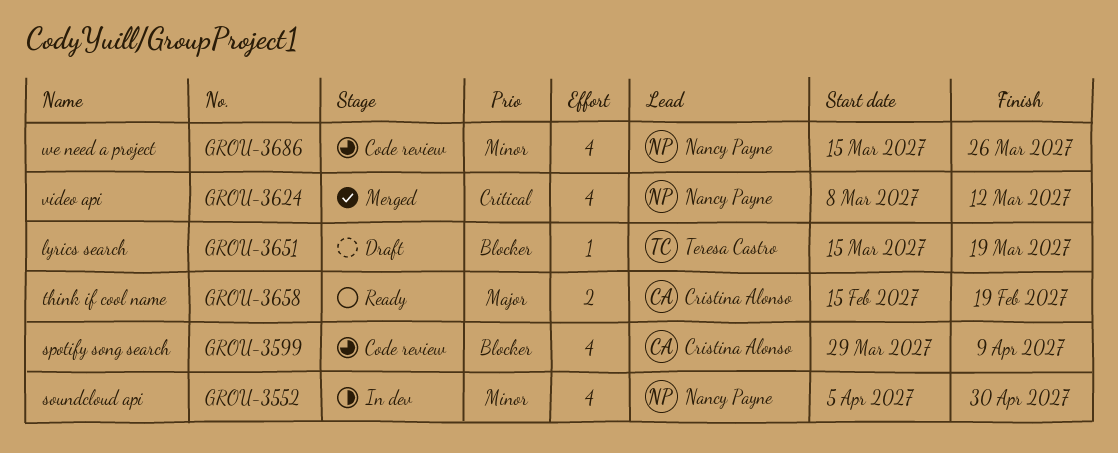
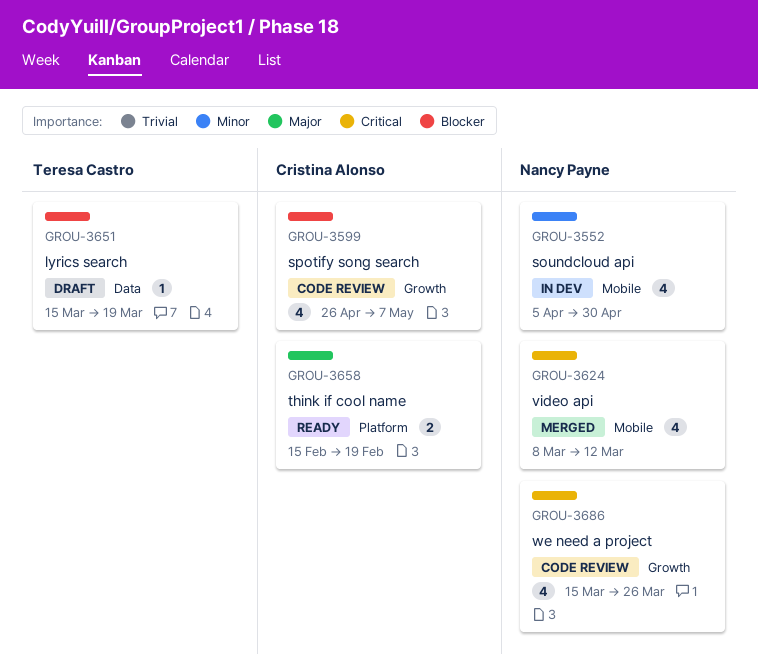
GROU-3599, start: Mar 29 -> Apr 26
GROU-3599, due: Apr 9 -> May 7
GROU-3686, priority: Minor -> Critical

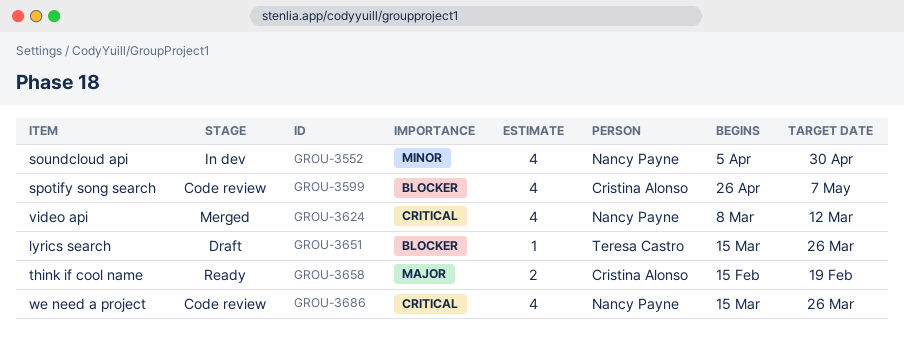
GROU-3651, due: Mar 19 -> Mar 26

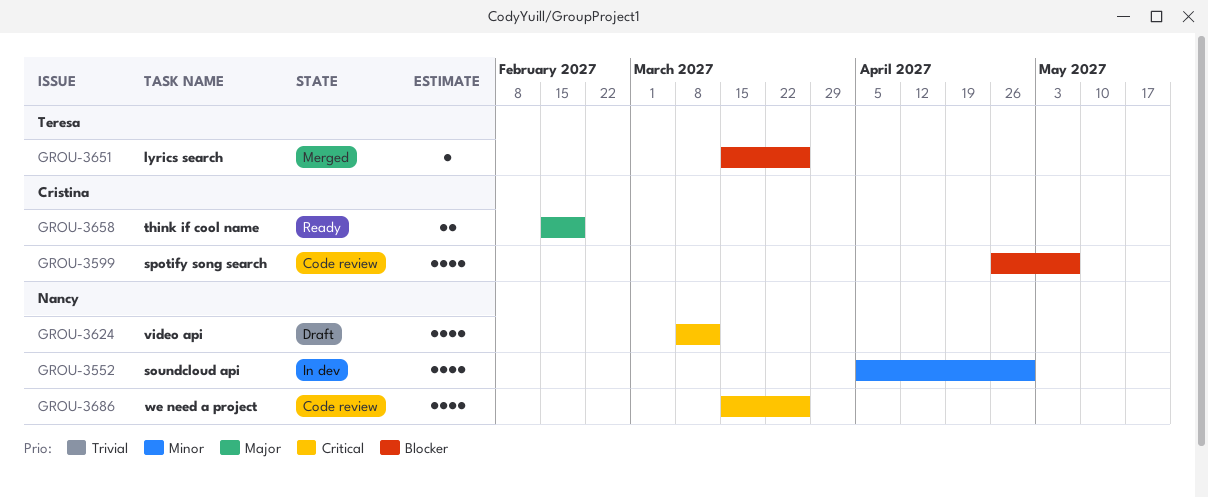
GROU-3624, status: Merged -> Draft
GROU-3651, status: Draft -> Merged

